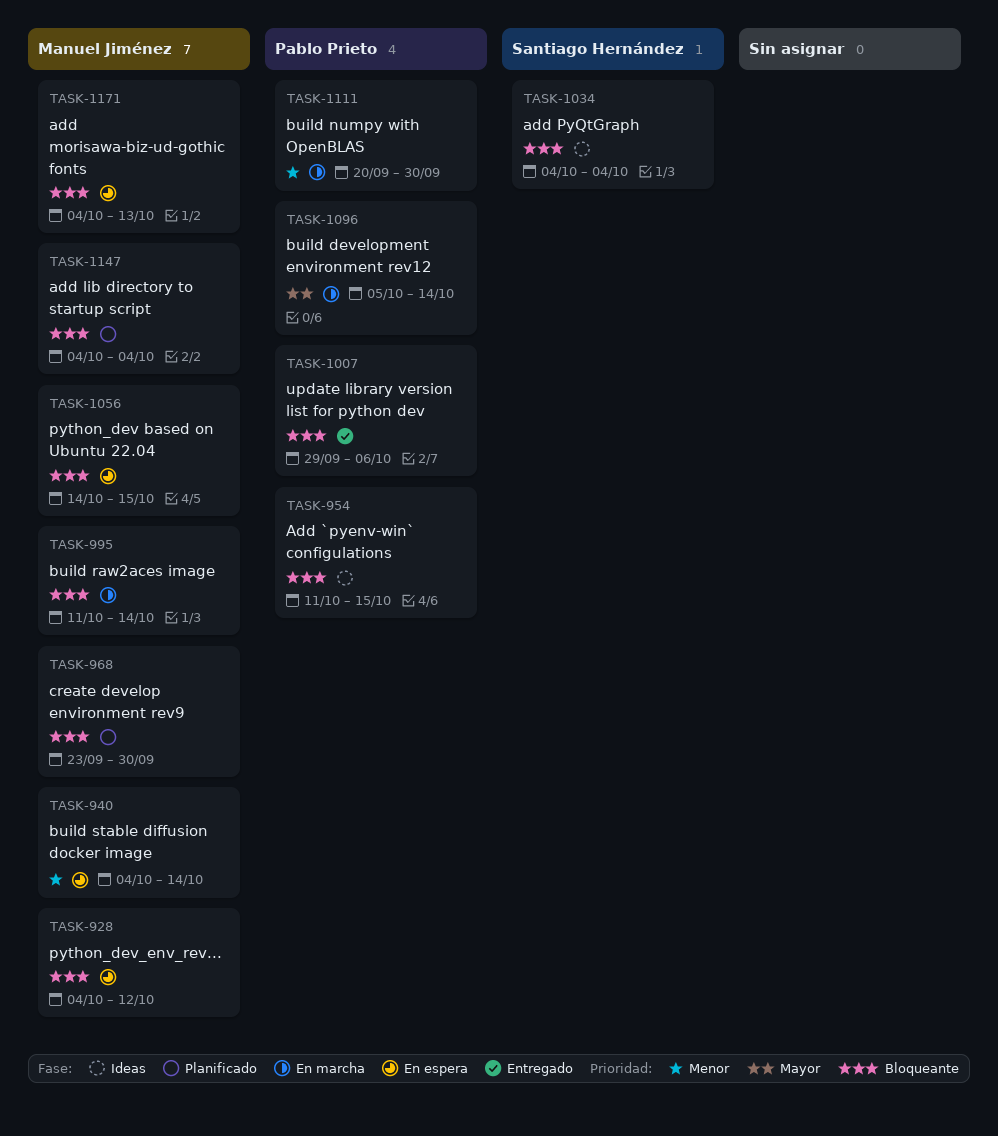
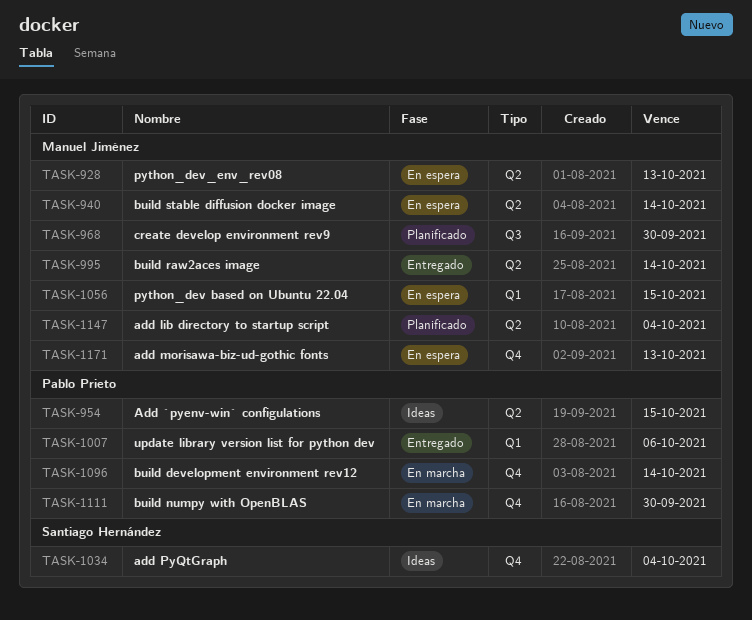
TASK-928, due: Oct 12 -> Oct 13
TASK-995, status: En marcha -> Entregado

